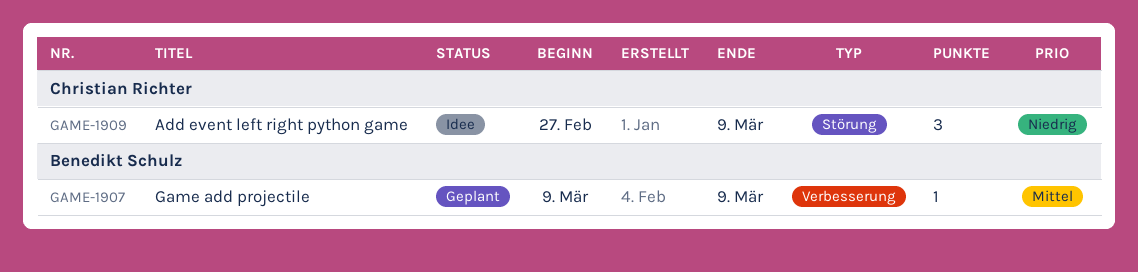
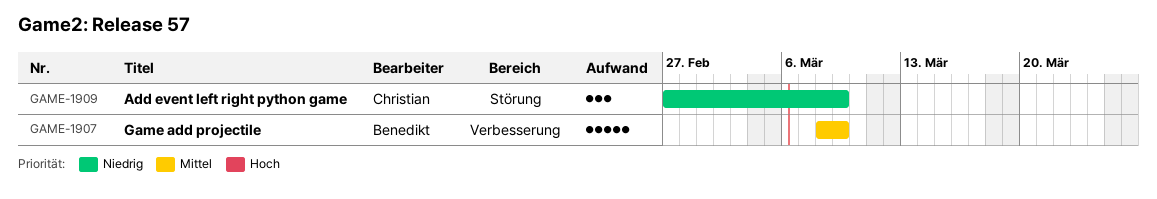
GAME-1907, estimate: 1 -> 5
GAME-1907, start: Mar 9 -> Mar 8

